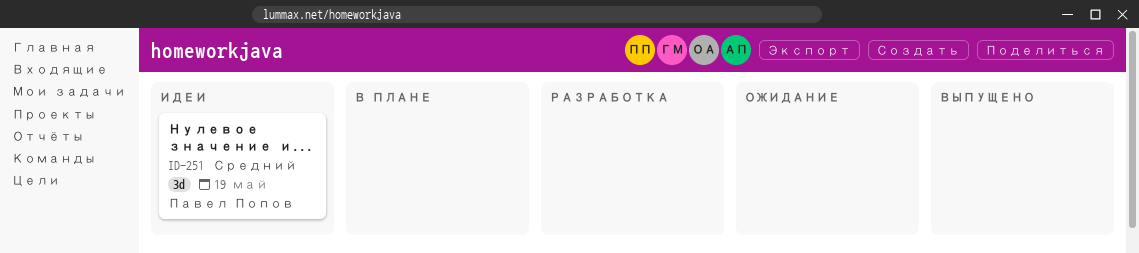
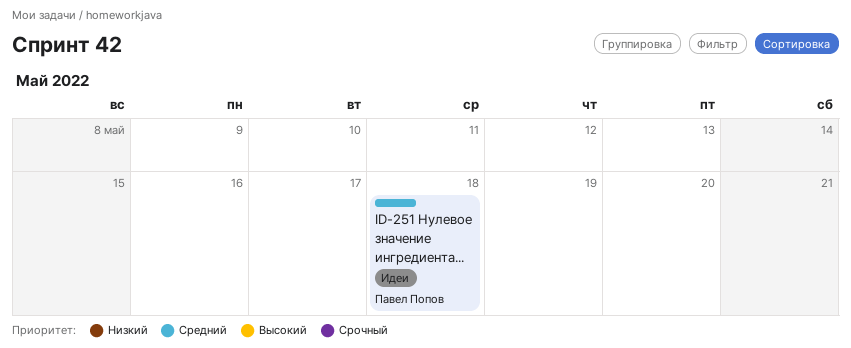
ID-251, due: May 19 -> May 18

